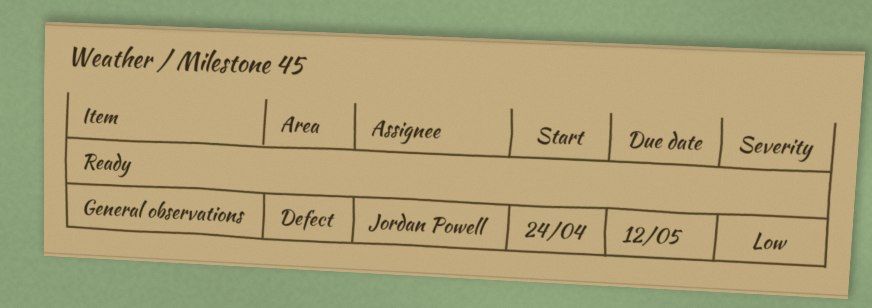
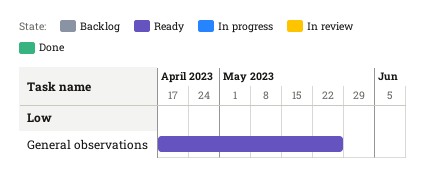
General observations, start: Apr 24 -> Apr 17
General observations, due: May 12 -> May 26

